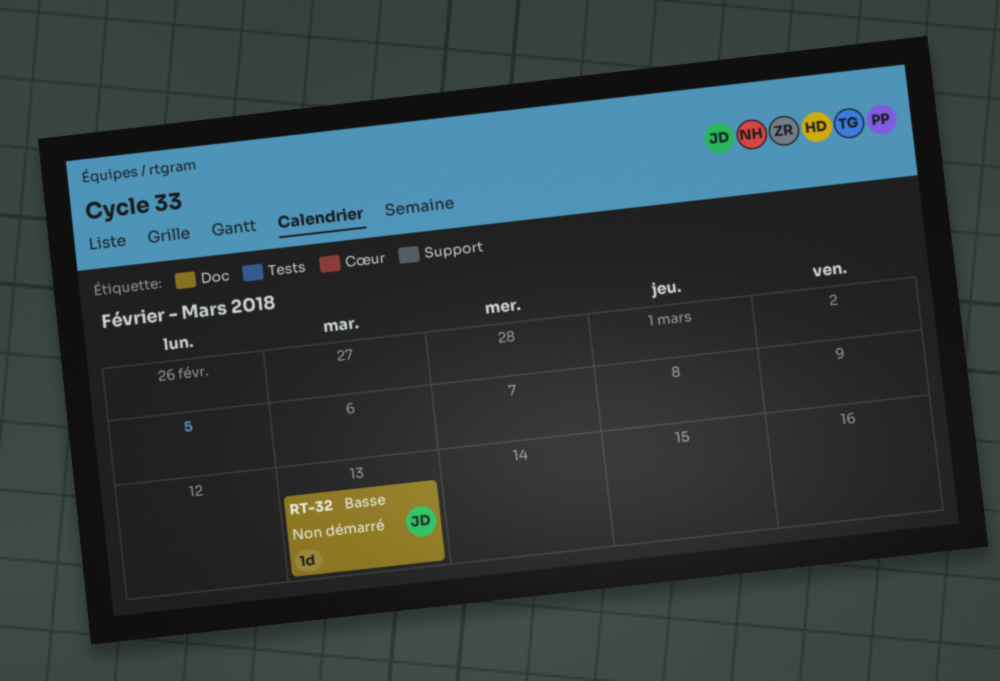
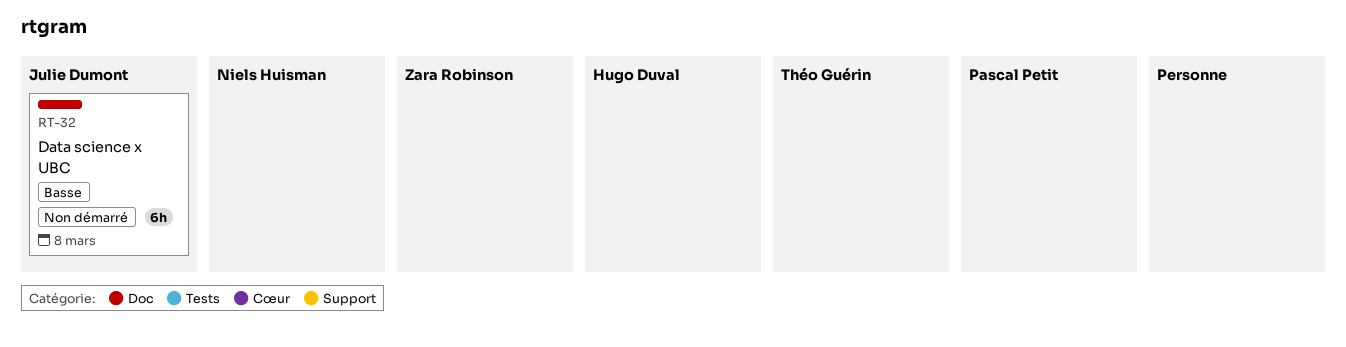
RT-32, estimate: 1d -> 6h
RT-32, due: Mar 13 -> Mar 8

